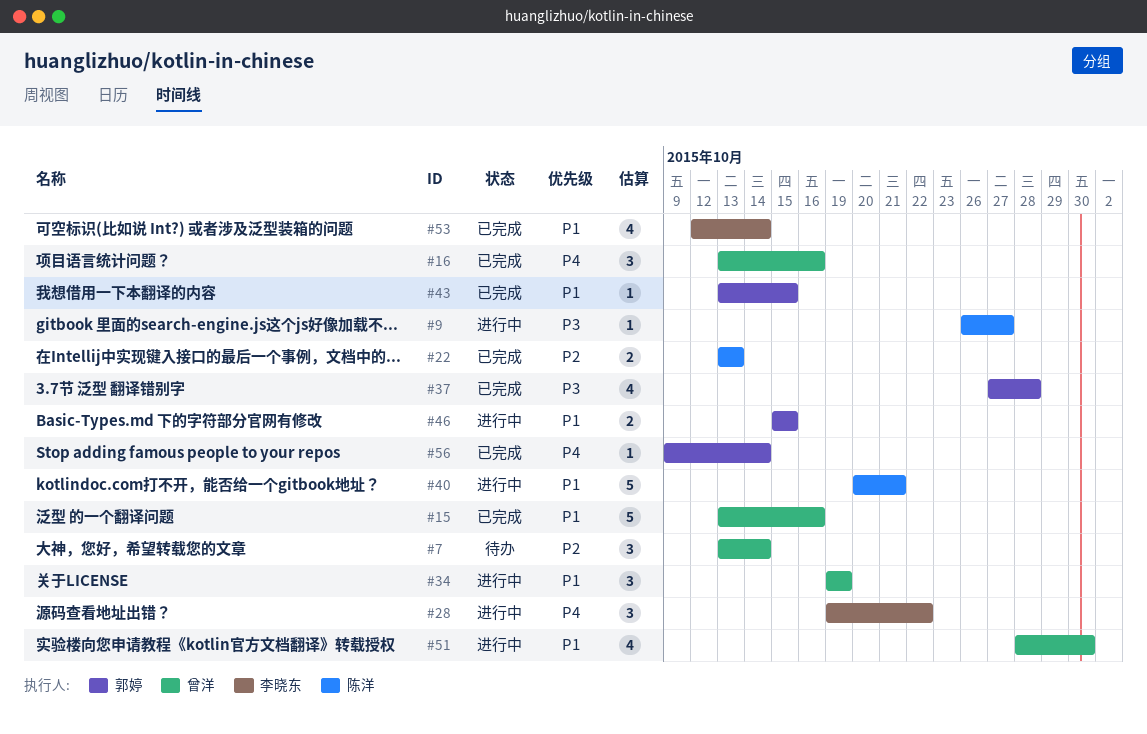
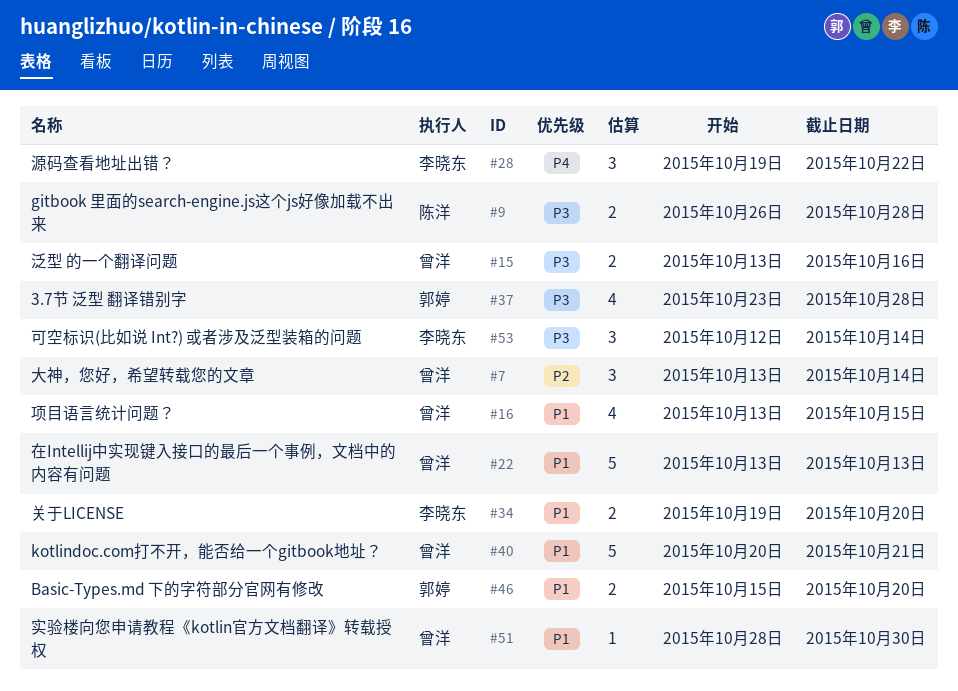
#9, estimate: 1 -> 2
#9, due: Oct 27 -> Oct 28
#15, priority: P1 -> P3
#15, estimate: 5 -> 2
#16, priority: P4 -> P1
#16, estimate: 3 -> 4
#16, due: Oct 16 -> Oct 15
#22, owner: 陈洋 -> 曾洋
#22, priority: P2 -> P1
#22, estimate: 2 -> 5
#34, owner: 曾洋 -> 李晓东
#34, estimate: 3 -> 2
#34, due: Oct 19 -> Oct 20
#37, start: Oct 27 -> Oct 23
#40, owner: 陈洋 -> 曾洋
#43: present -> none
#46, due: Oct 15 -> Oct 20
#51, estimate: 4 -> 1
#53, priority: P1 -> P3
#53, estimate: 4 -> 3
#56: present -> none

